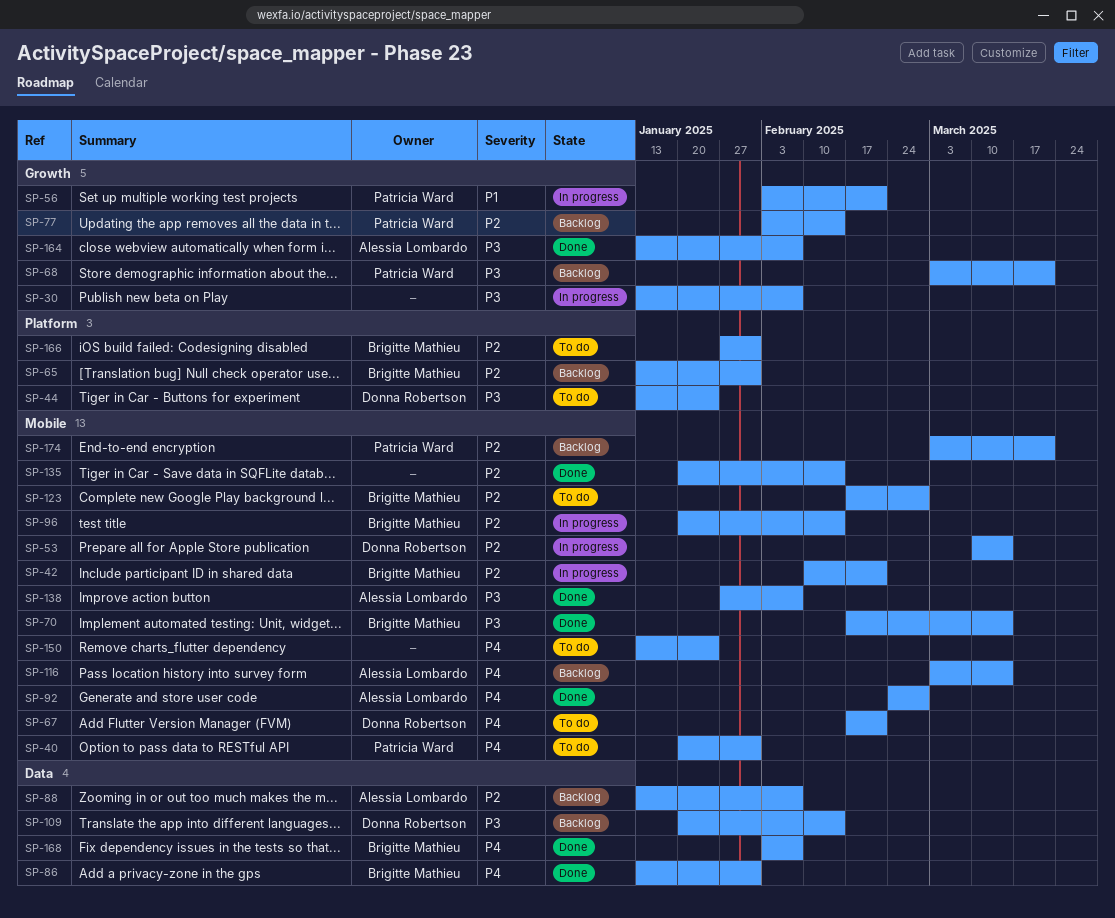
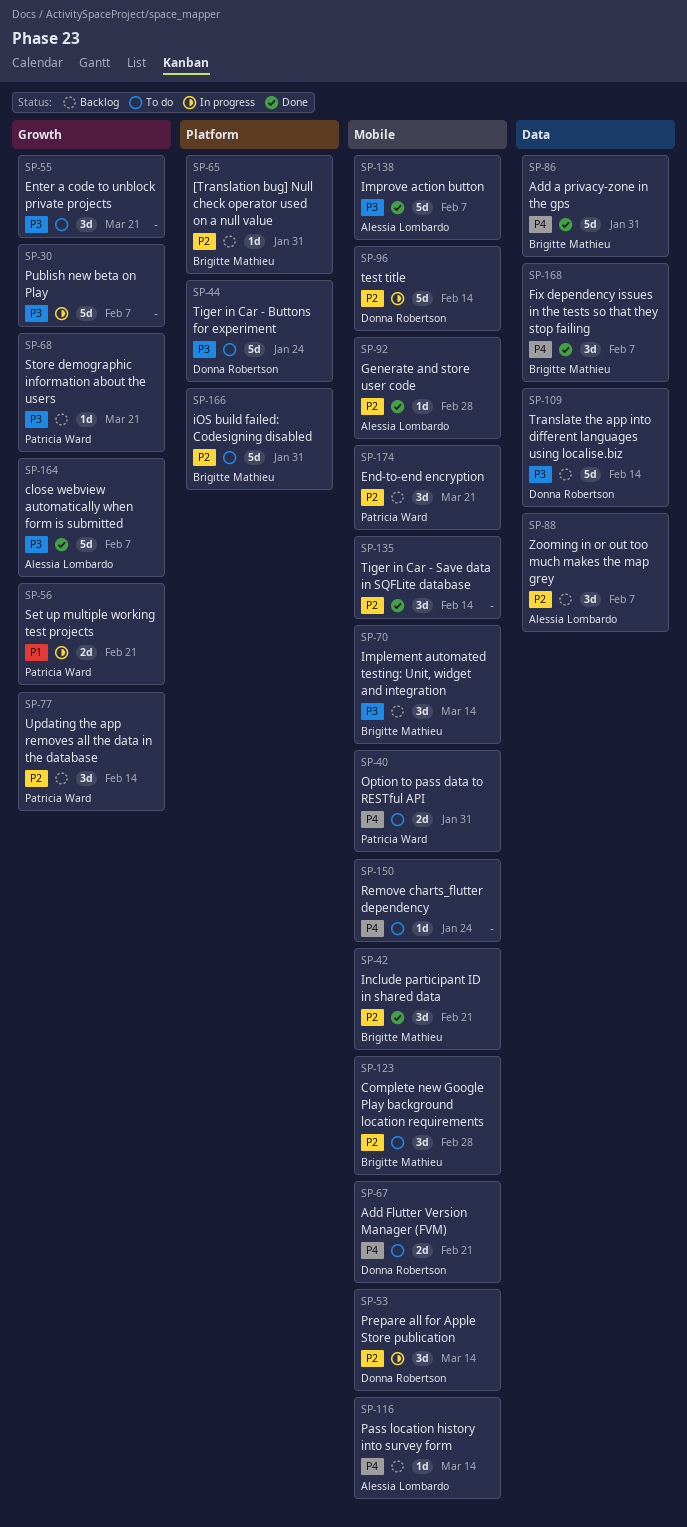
SP-42, status: In progress -> Done
SP-55: none -> present
SP-70, status: Done -> Backlog
SP-92, priority: P4 -> P2
SP-96, owner: Brigitte Mathieu -> Donna Robertson

